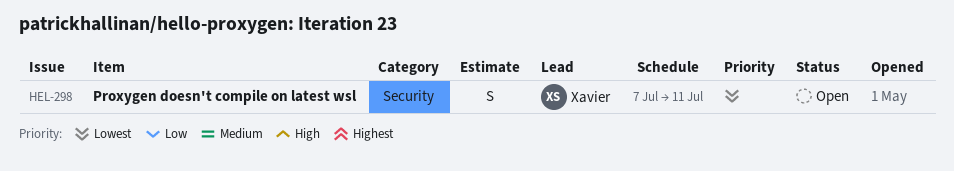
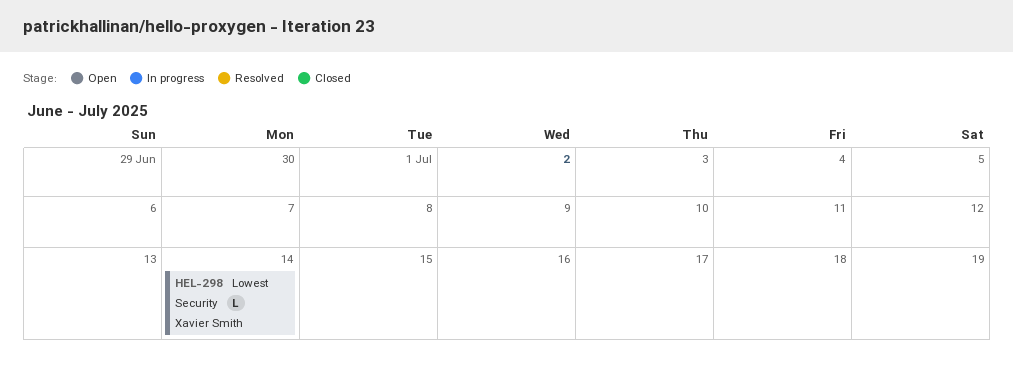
HEL-298, estimate: S -> L
HEL-298, due: Jul 11 -> Jul 14

